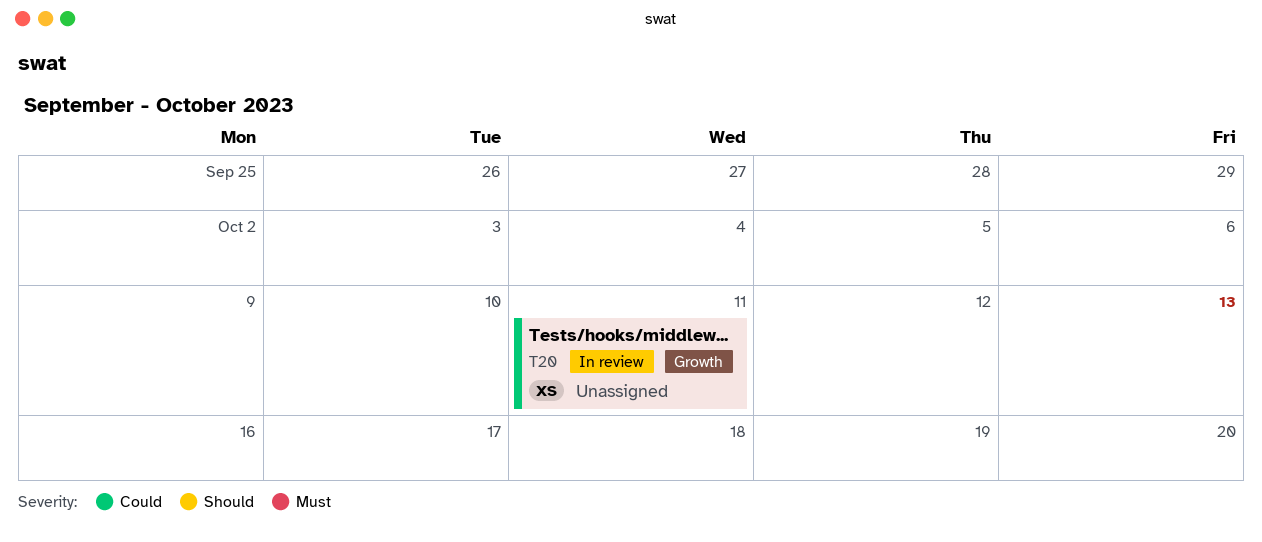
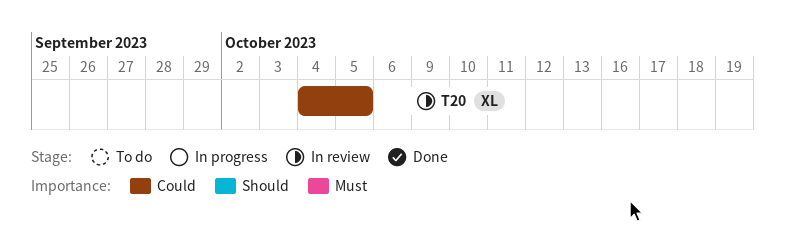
T20, estimate: XS -> XL
T20, due: Oct 11 -> Oct 5

